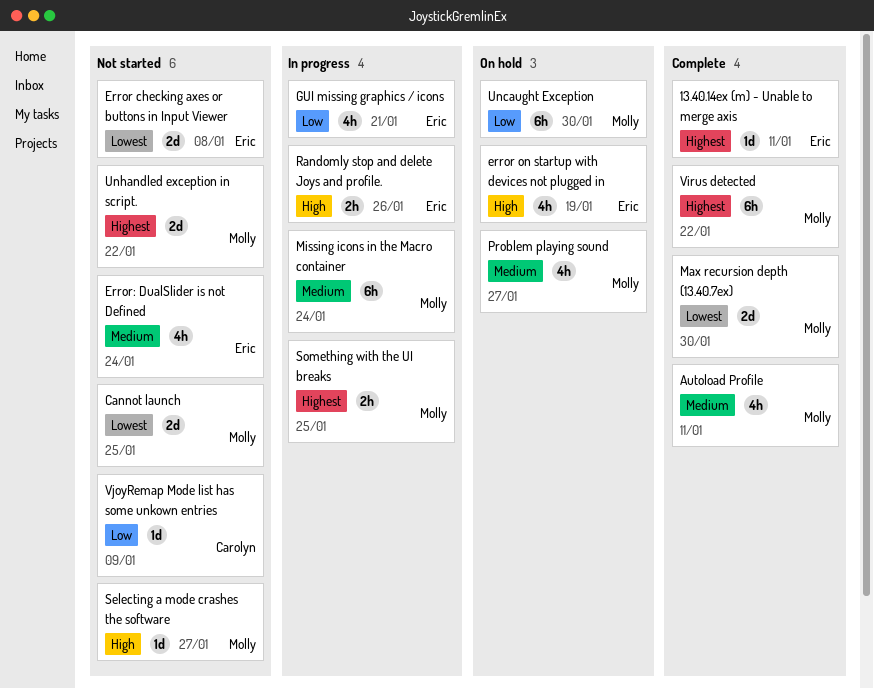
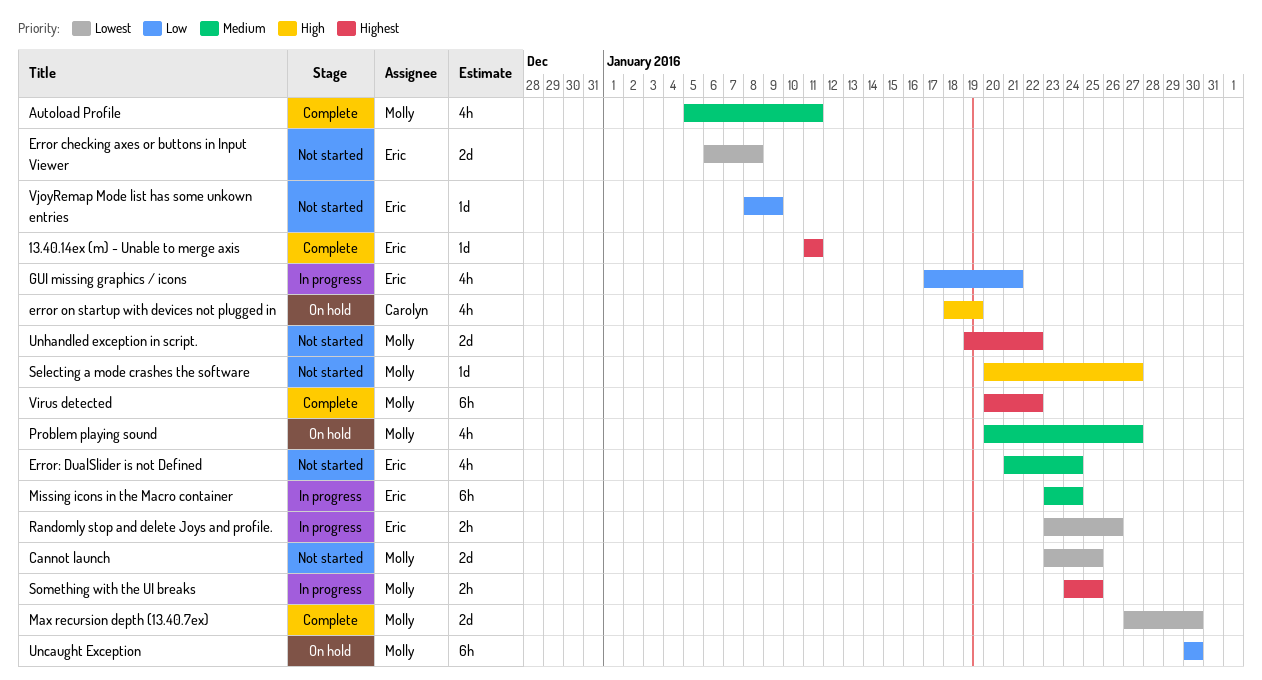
error on startup with devices not plugged in, owner: Eric -> Carolyn
Missing icons in the Macro container, owner: Molly -> Eric
Randomly stop and delete Joys and profile., priority: High -> Lowest
VjoyRemap Mode list has some unkown entries, owner: Carolyn -> Eric

